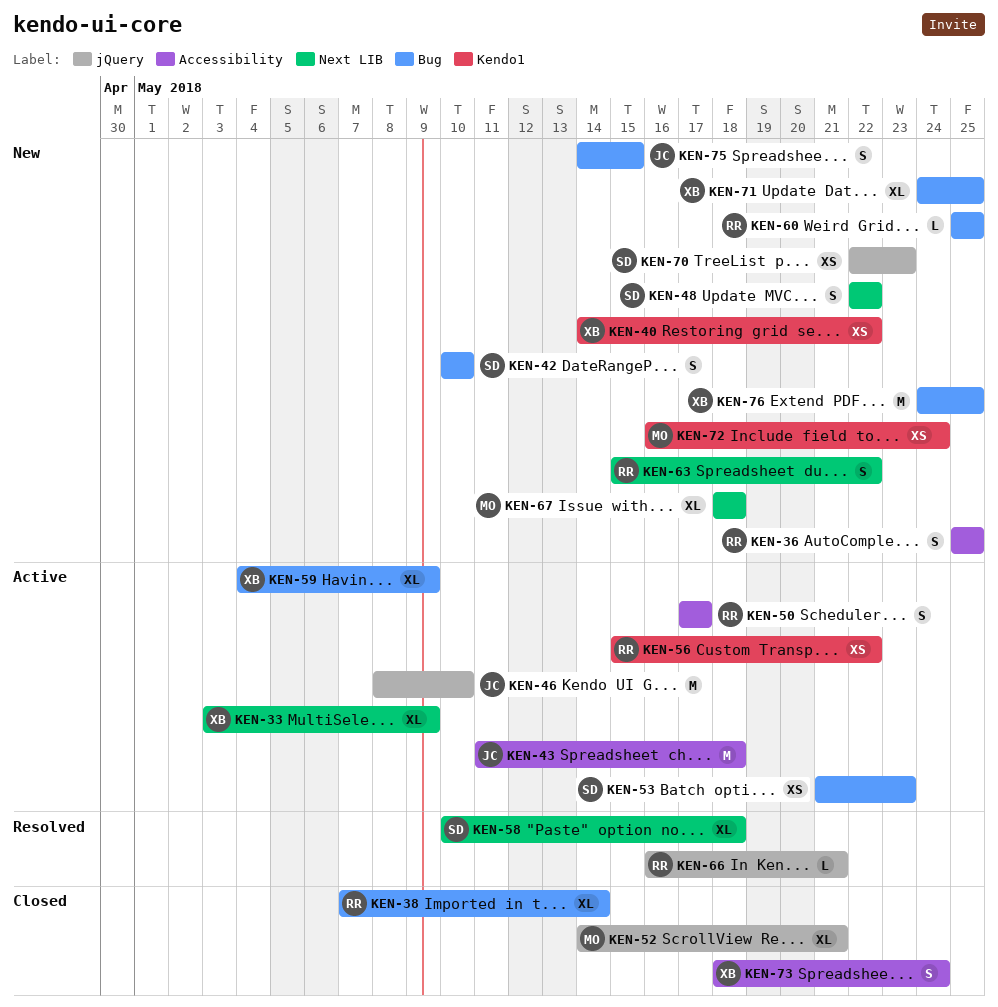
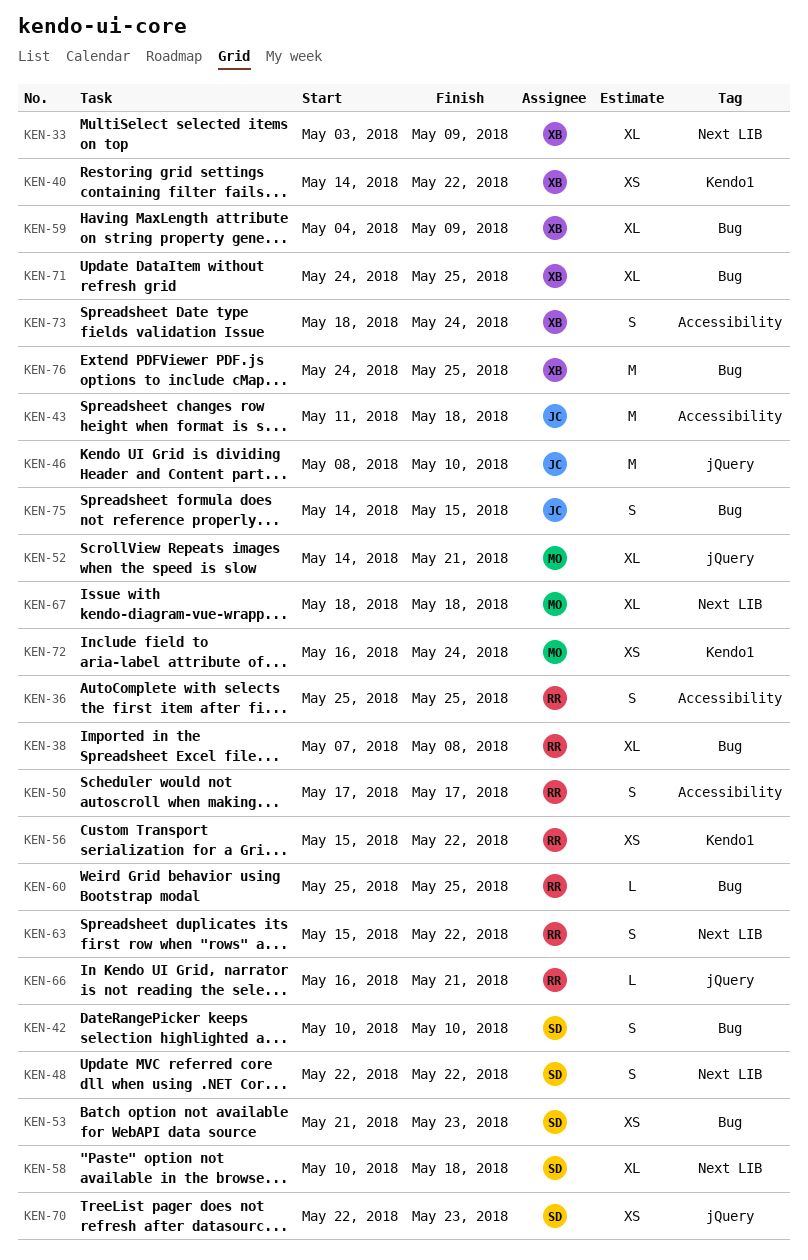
KEN-38, due: May 14 -> May 8

